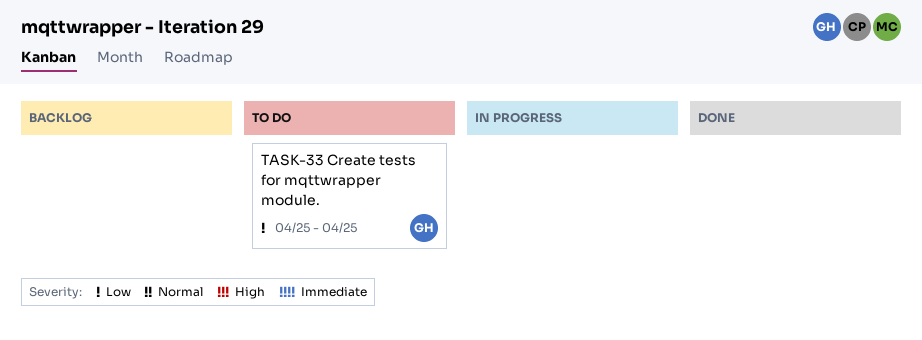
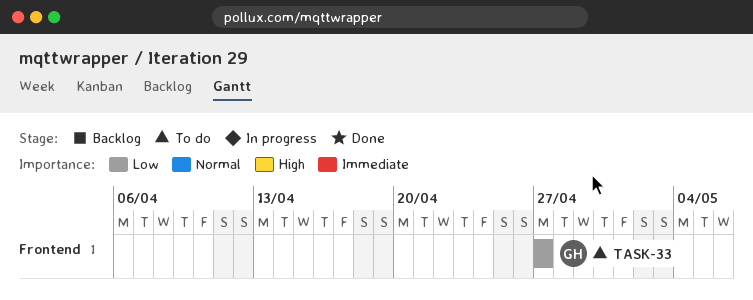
TASK-33, start: Apr 25 -> Apr 27
TASK-33, due: Apr 25 -> Apr 27

